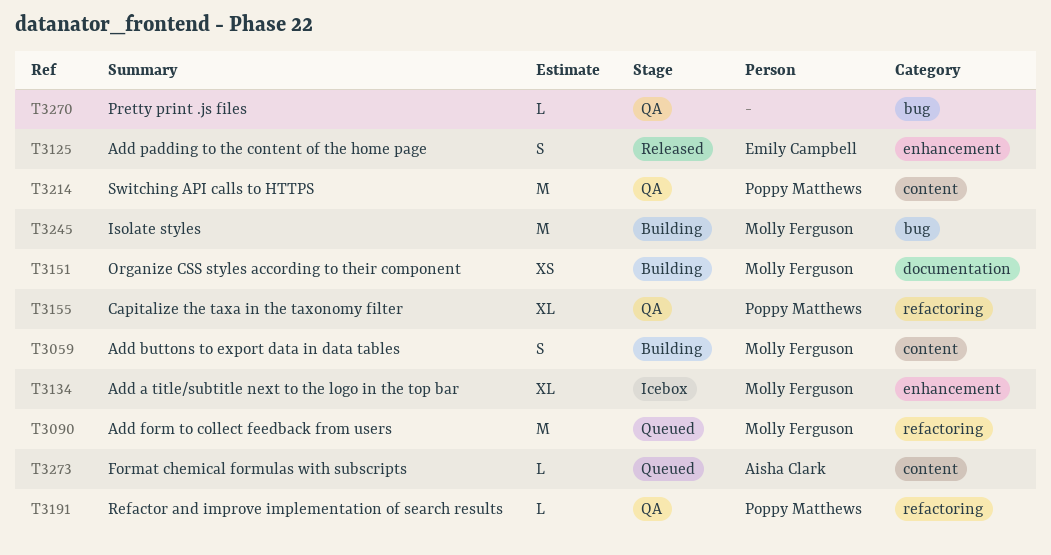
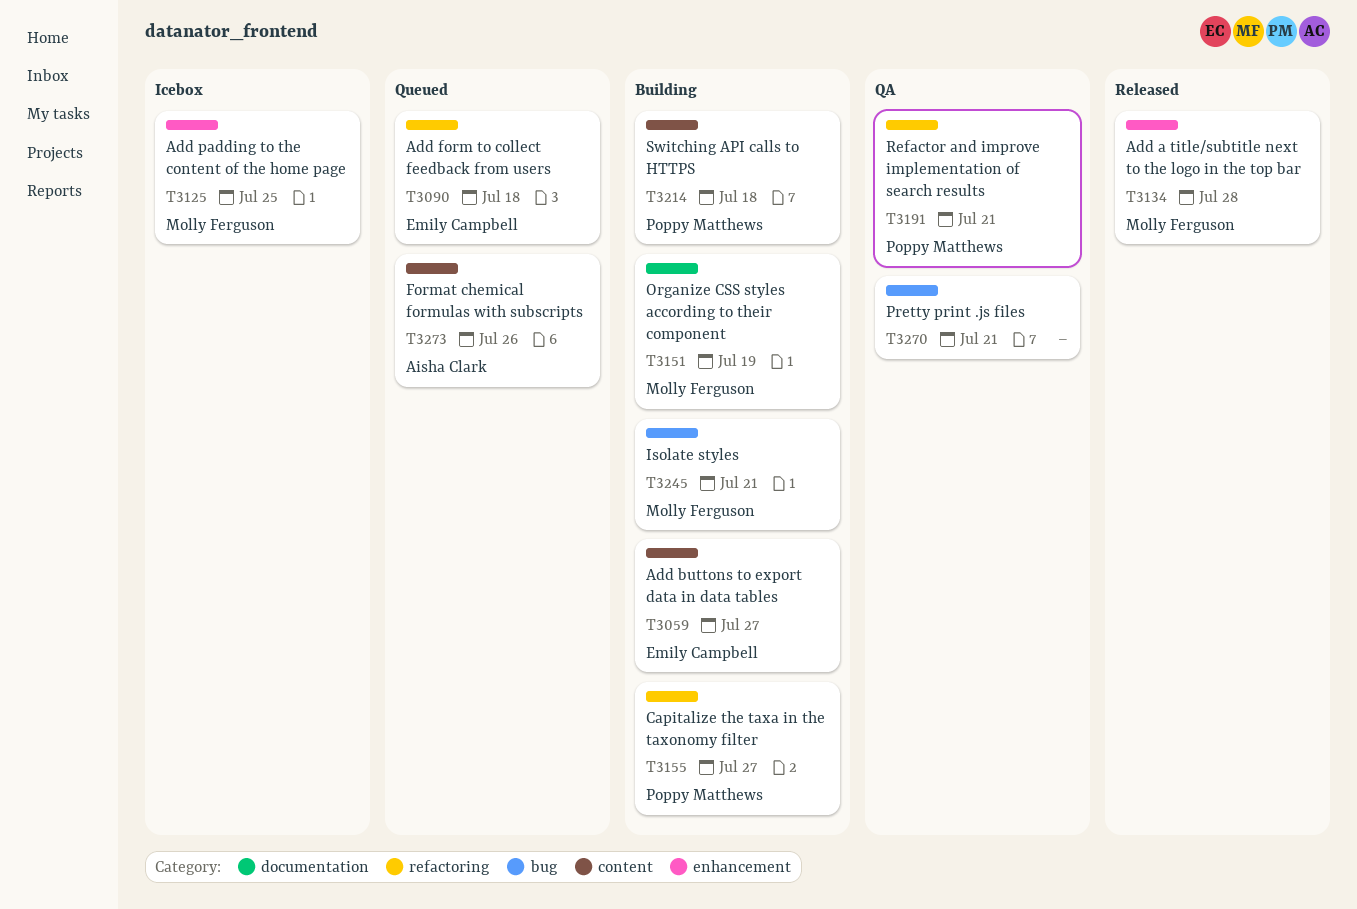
T3059, owner: Molly Ferguson -> Emily Campbell
T3090, owner: Molly Ferguson -> Emily Campbell
T3125, status: Released -> Icebox
T3125, owner: Emily Campbell -> Molly Ferguson
T3134, status: Icebox -> Released
T3155, status: QA -> Building
T3214, status: QA -> Building

